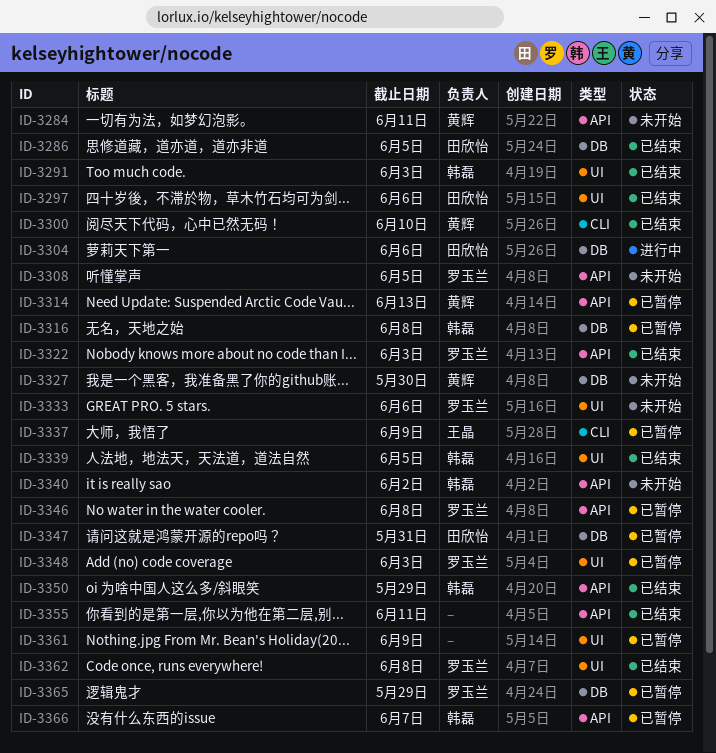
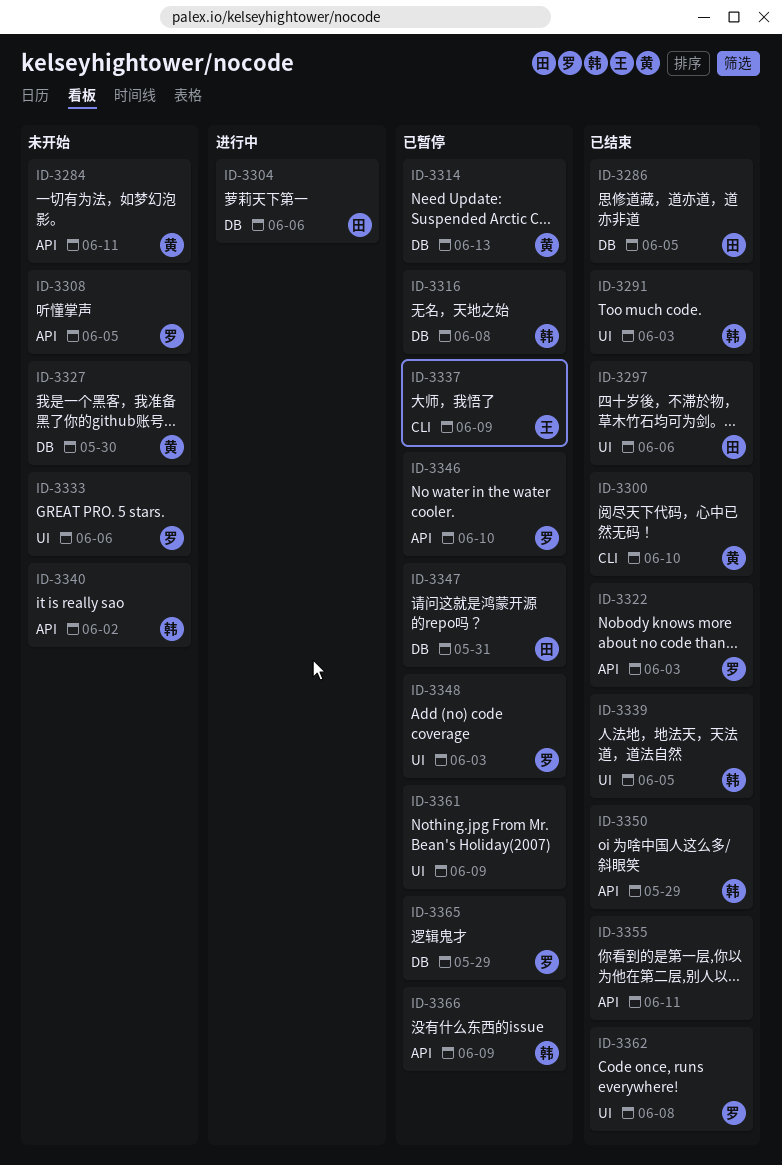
ID-3314, label: API -> DB
ID-3346, due: Jun 8 -> Jun 10
ID-3366, due: Jun 7 -> Jun 9

